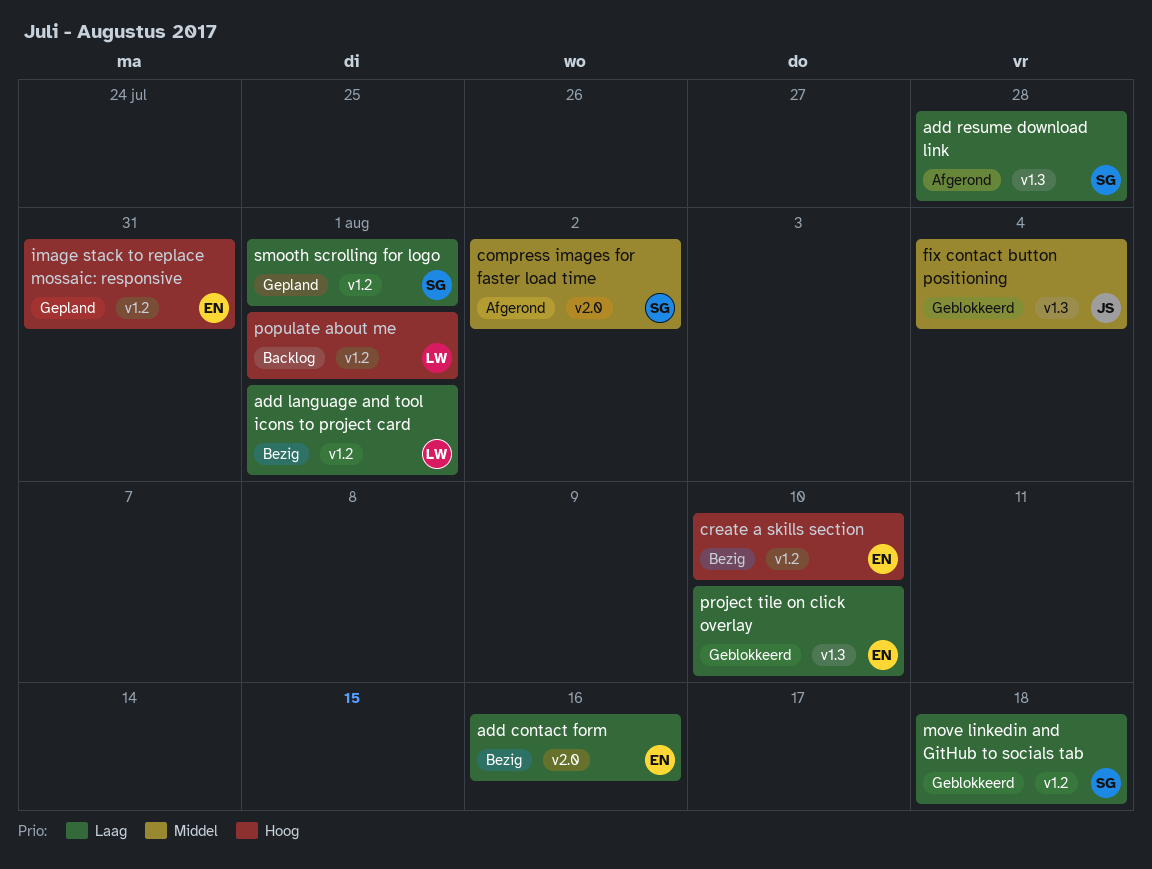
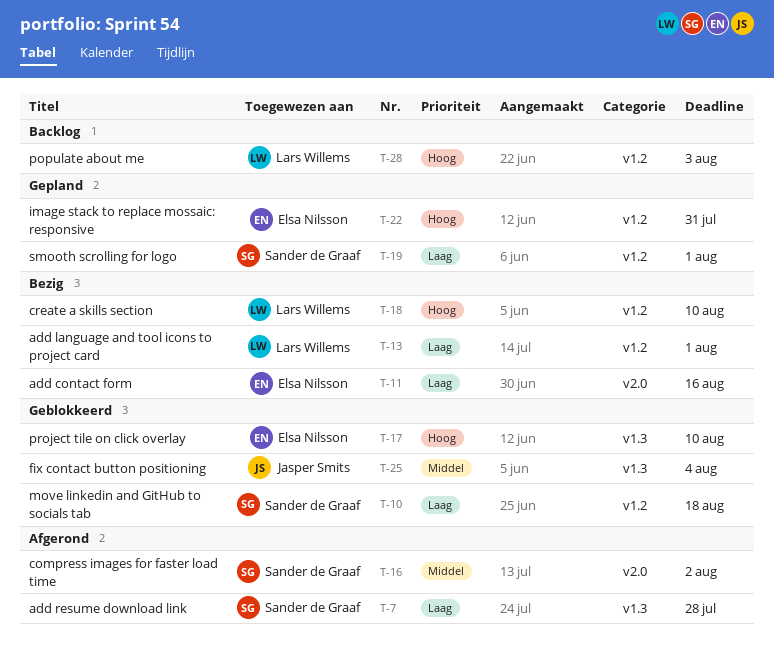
create a skills section, owner: Elsa Nilsson -> Lars Willems
populate about me, due: Aug 1 -> Aug 3
project tile on click overlay, priority: Laag -> Hoog

